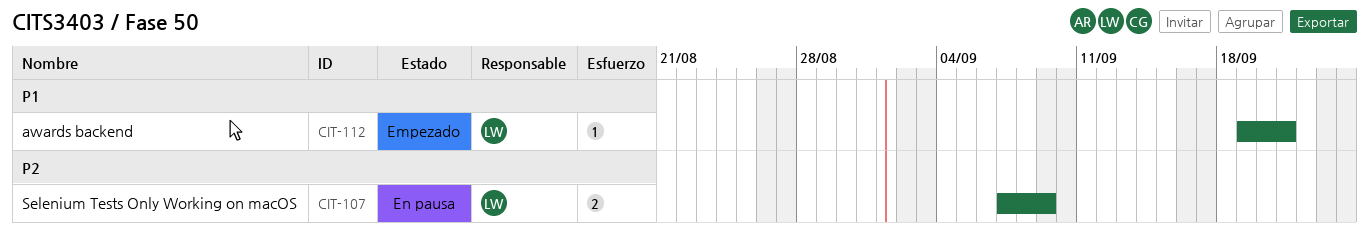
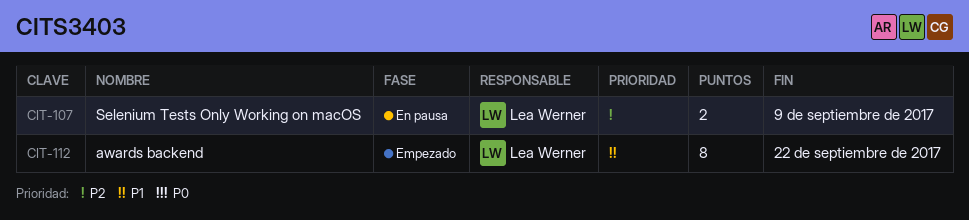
CIT-112, estimate: 1 -> 8
CIT-112, due: Sep 21 -> Sep 22

